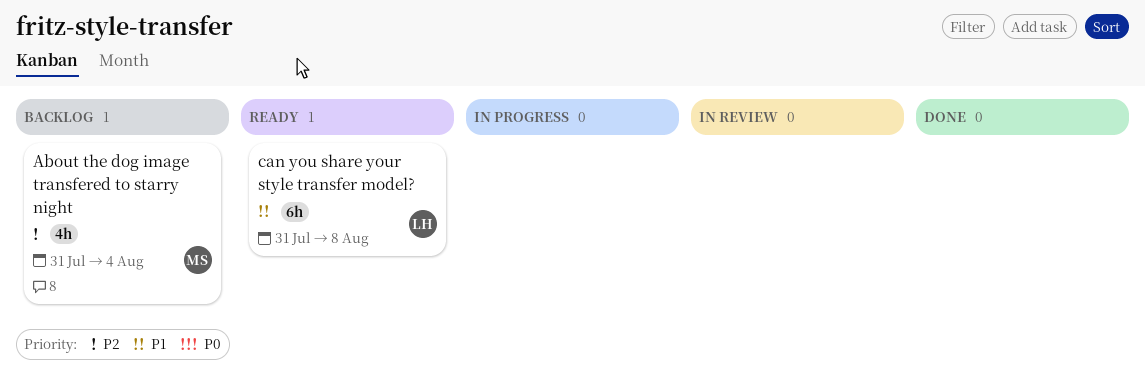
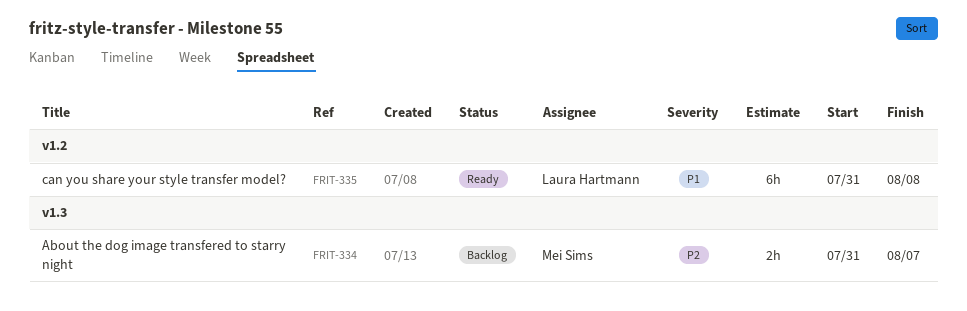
About the dog image transfered to starry night, estimate: 4h -> 2h
About the dog image transfered to starry night, due: Aug 4 -> Aug 7

